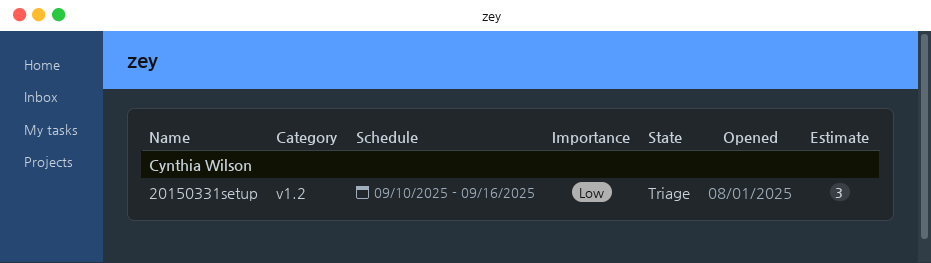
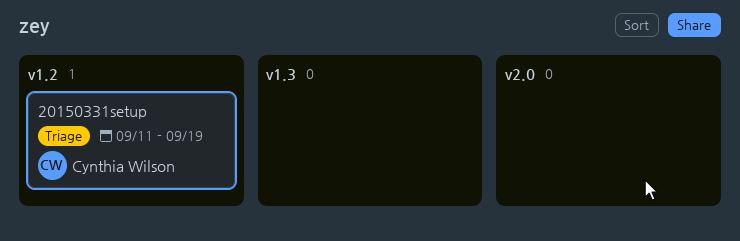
20150331setup, start: Sep 10 -> Sep 11
20150331setup, due: Sep 16 -> Sep 19

